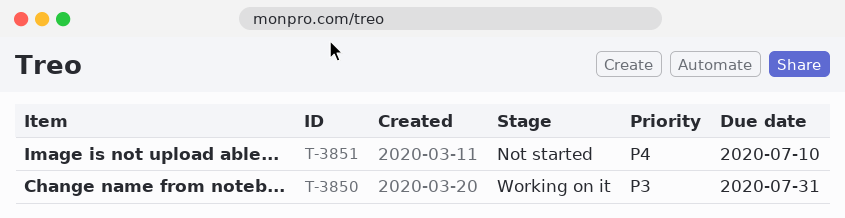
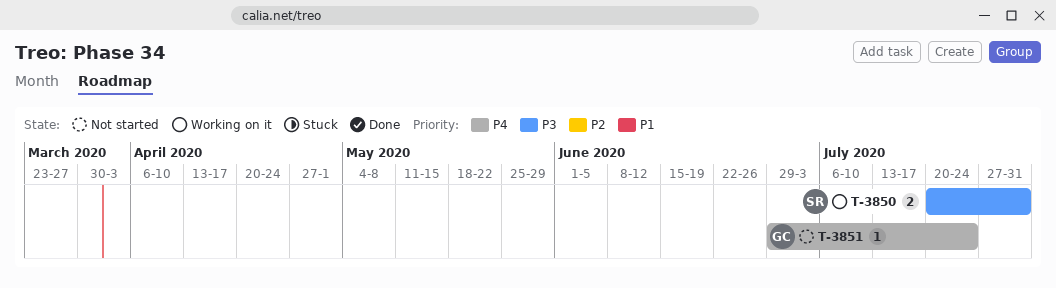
T-3851, due: Jul 10 -> Jul 24

